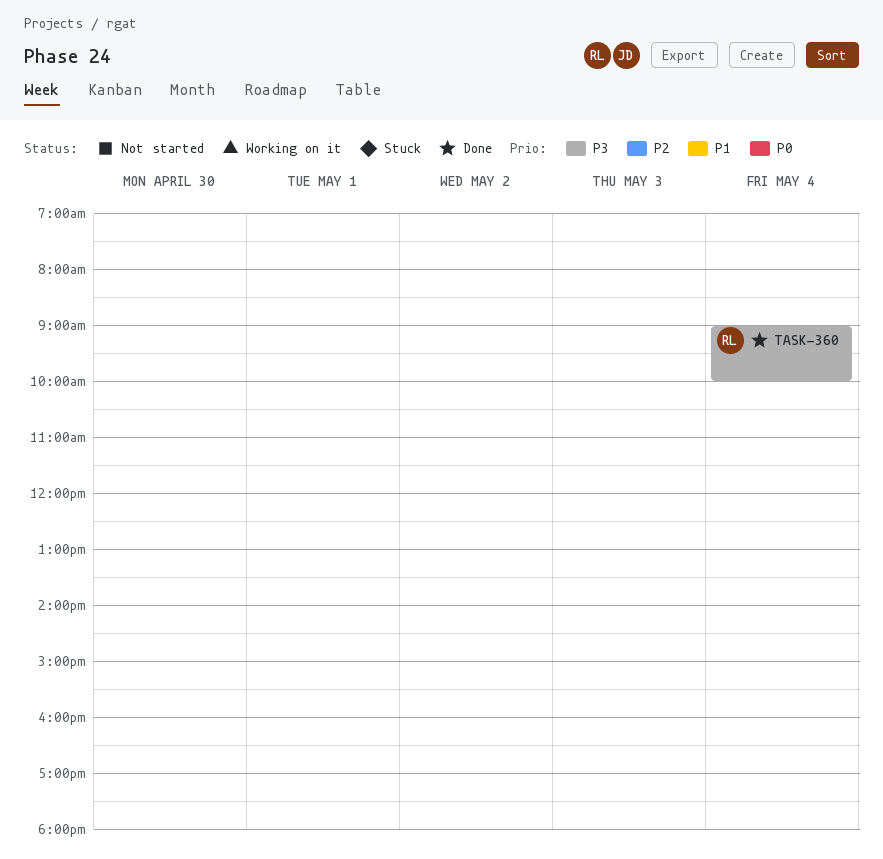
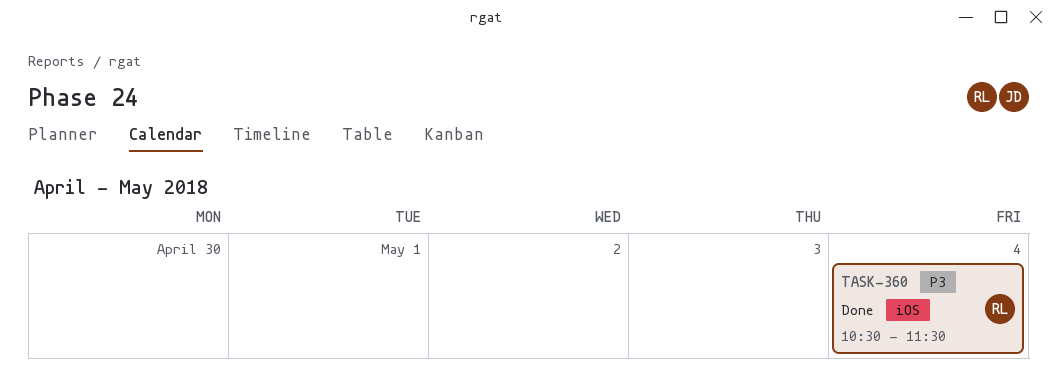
TASK-360, begins: 09:00 -> 10:30
TASK-360, ends: 10:00 -> 11:30

